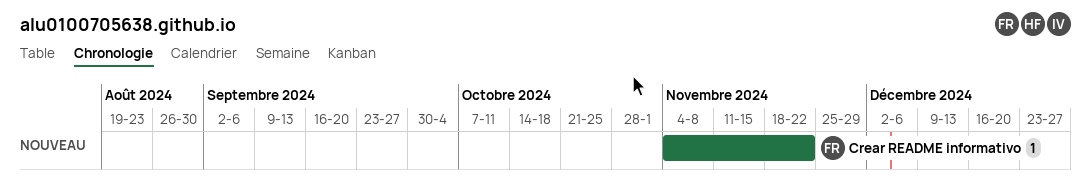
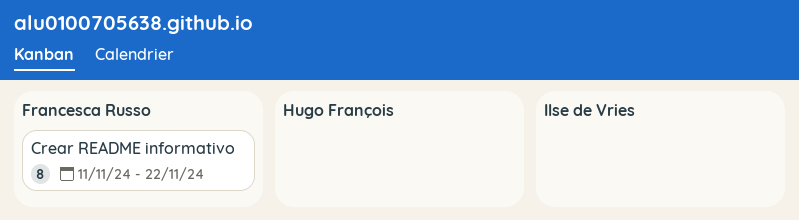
Crear README informativo, estimate: 1 -> 8
Crear README informativo, start: Nov 4 -> Nov 11

